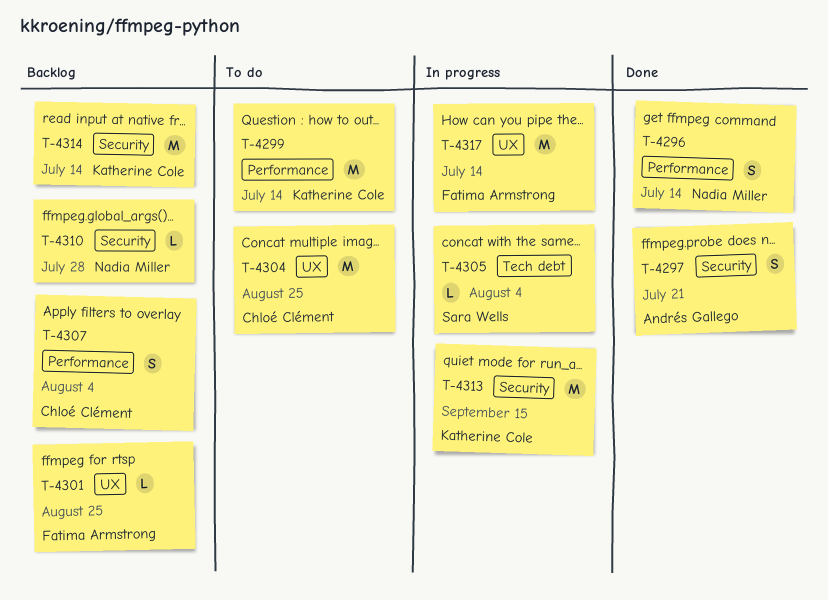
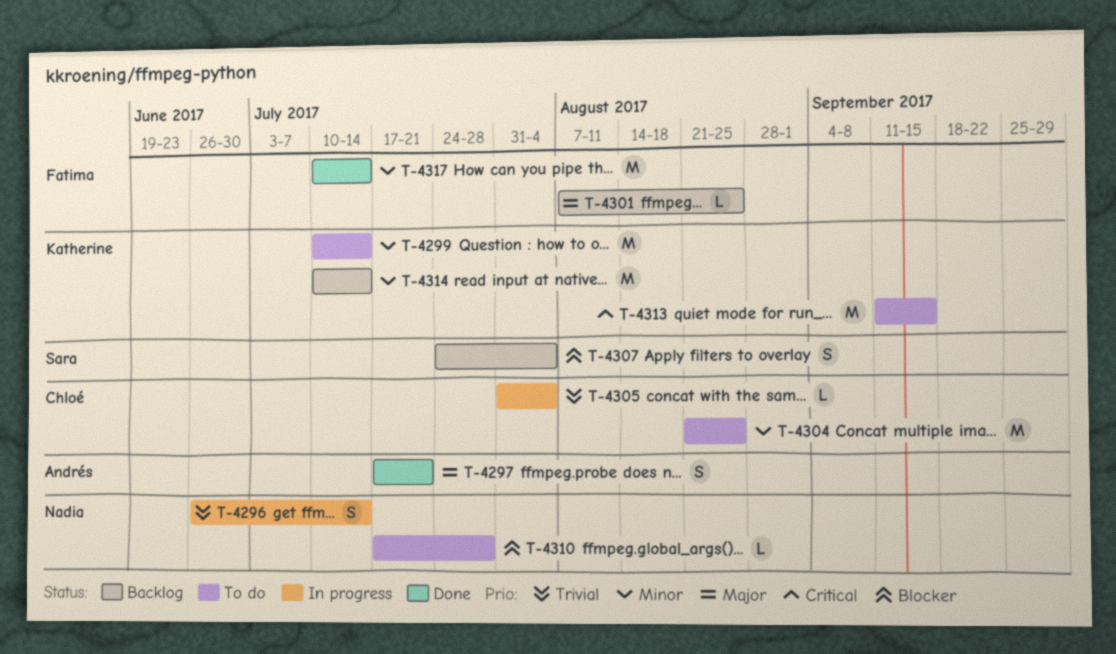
T-4296, status: Done -> In progress
T-4305, owner: Sara Wells -> Chloé Clément
T-4307, owner: Chloé Clément -> Sara Wells
T-4310, status: Backlog -> To do
T-4313, status: In progress -> To do
T-4317, status: In progress -> Done

